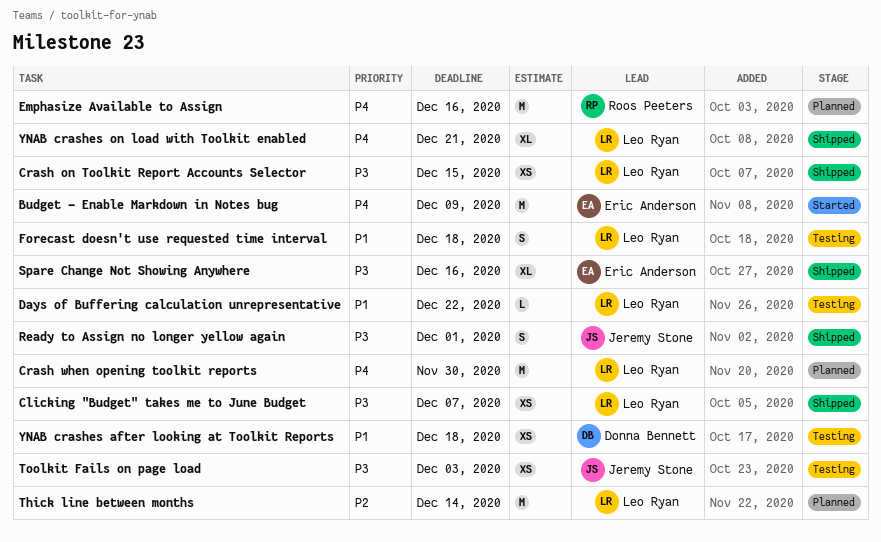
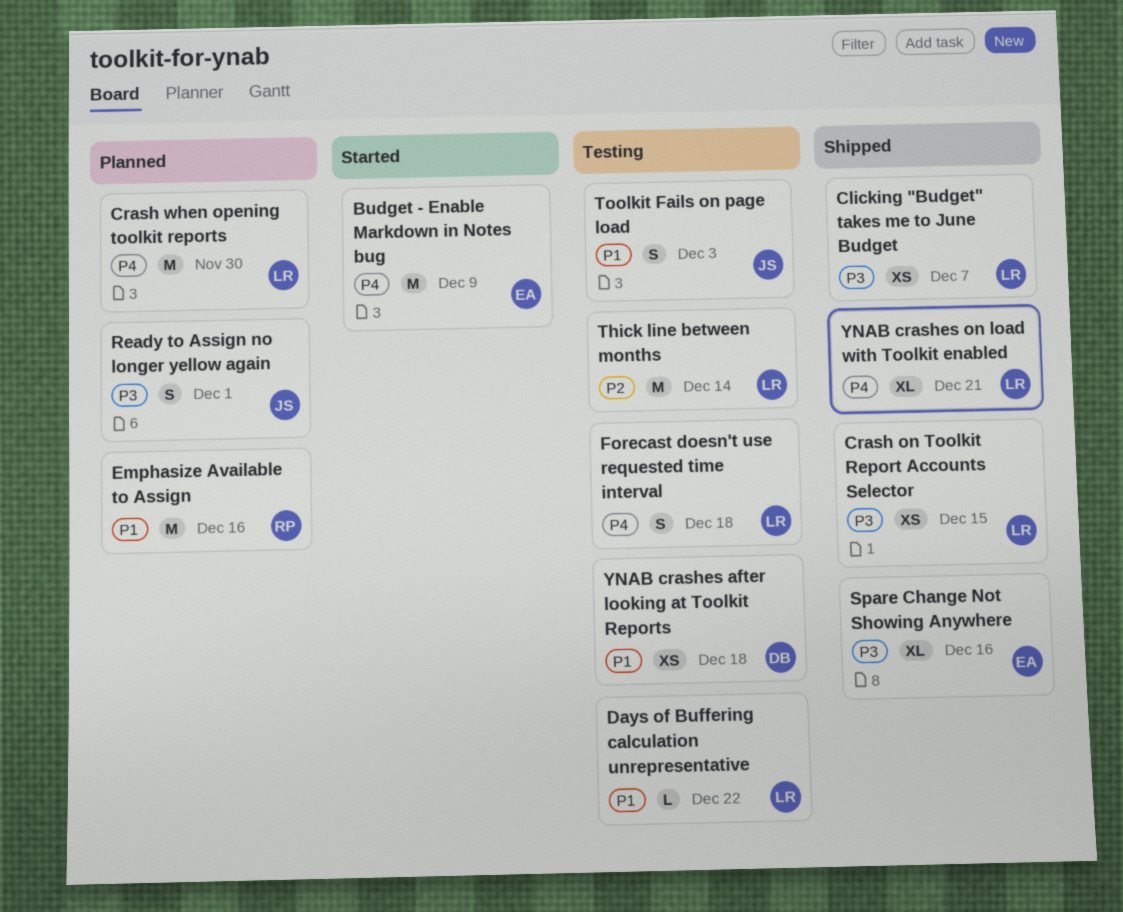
Emphasize Available to Assign, priority: P4 -> P1
Forecast doesn't use requested time interval, priority: P1 -> P4
Ready to Assign no longer yellow again, status: Shipped -> Planned
Thick line between months, status: Planned -> Testing
Toolkit Fails on page load, priority: P3 -> P1
Toolkit Fails on page load, estimate: XS -> S

